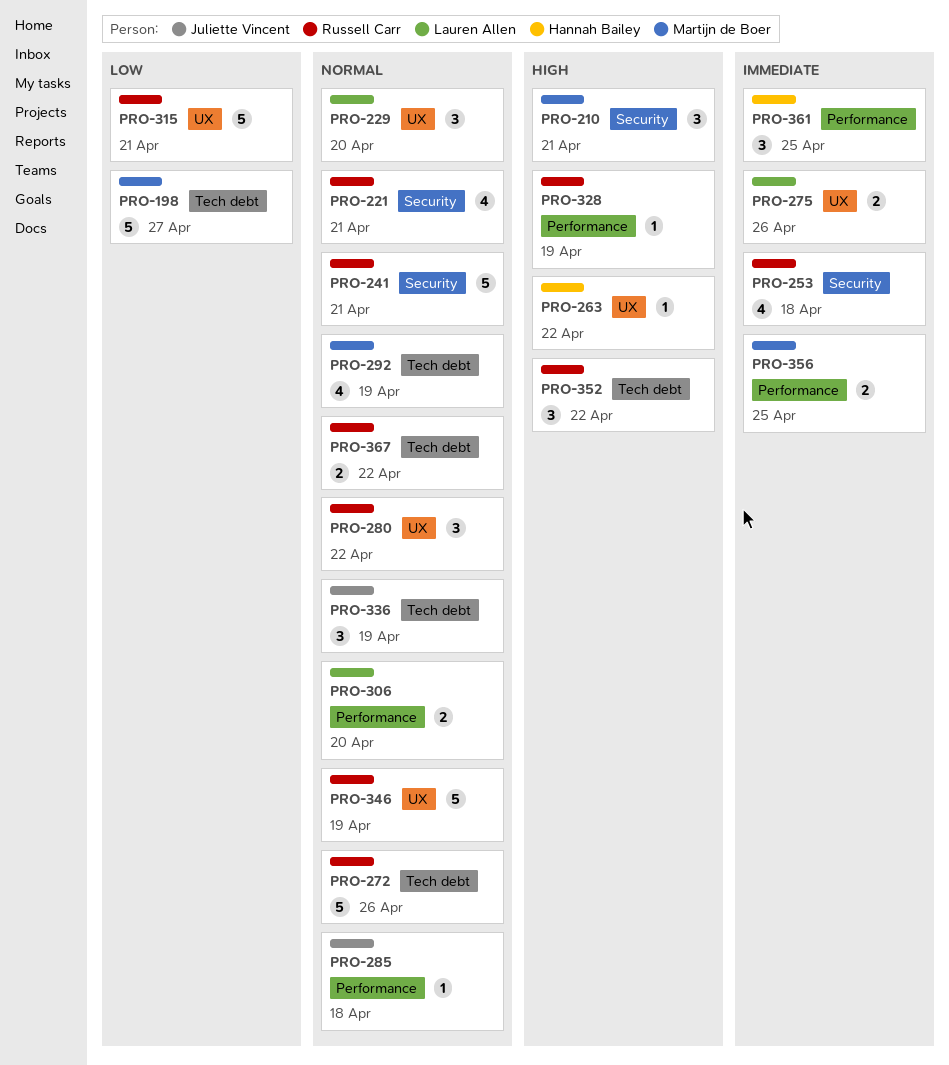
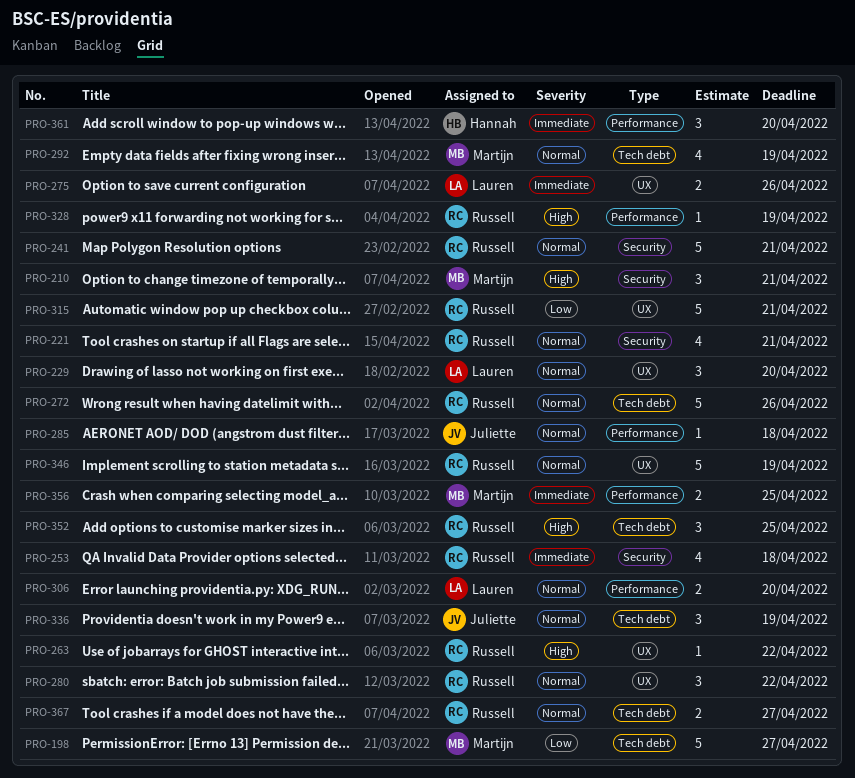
PRO-263, owner: Hannah Bailey -> Russell Carr
PRO-352, due: Apr 22 -> Apr 25
PRO-361, due: Apr 25 -> Apr 20
PRO-367, due: Apr 22 -> Apr 27

